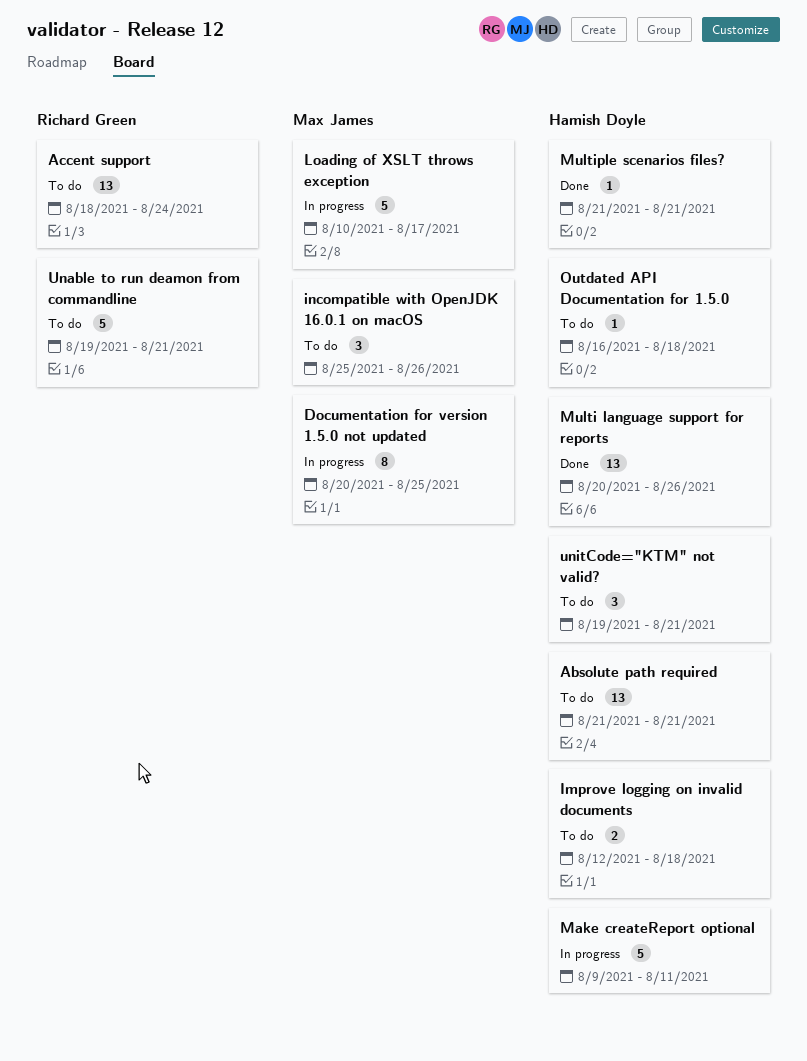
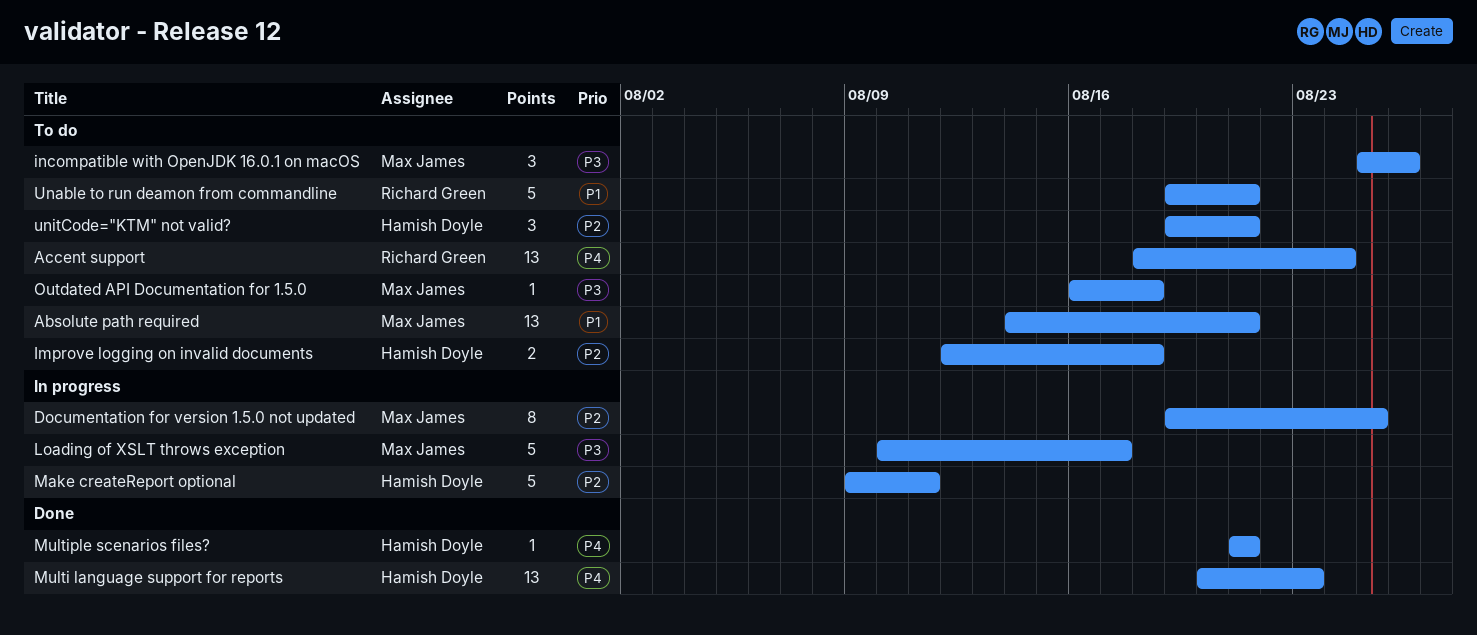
Absolute path required, owner: Hamish Doyle -> Max James
Absolute path required, start: Aug 21 -> Aug 14
Documentation for version 1.5.0 not updated, start: Aug 20 -> Aug 19
Multi language support for reports, due: Aug 26 -> Aug 23
Outdated API Documentation for 1.5.0, owner: Hamish Doyle -> Max James

